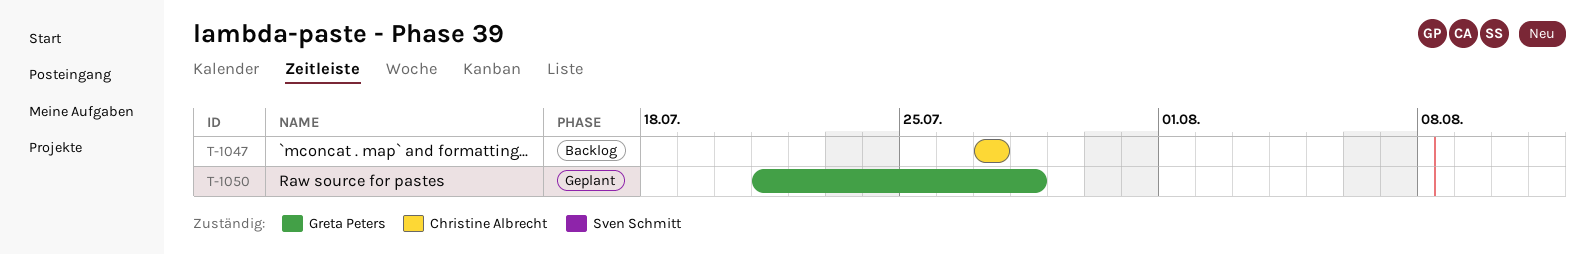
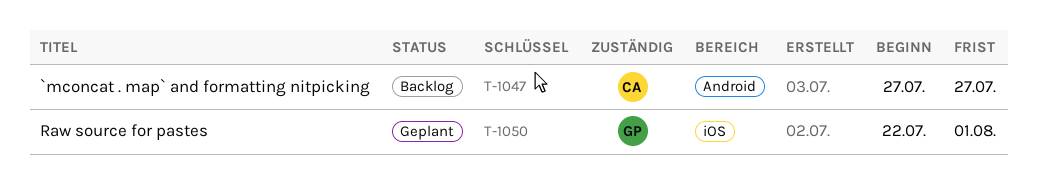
T-1050, start: Jul 21 -> Jul 22
T-1050, due: Jul 28 -> Aug 1

